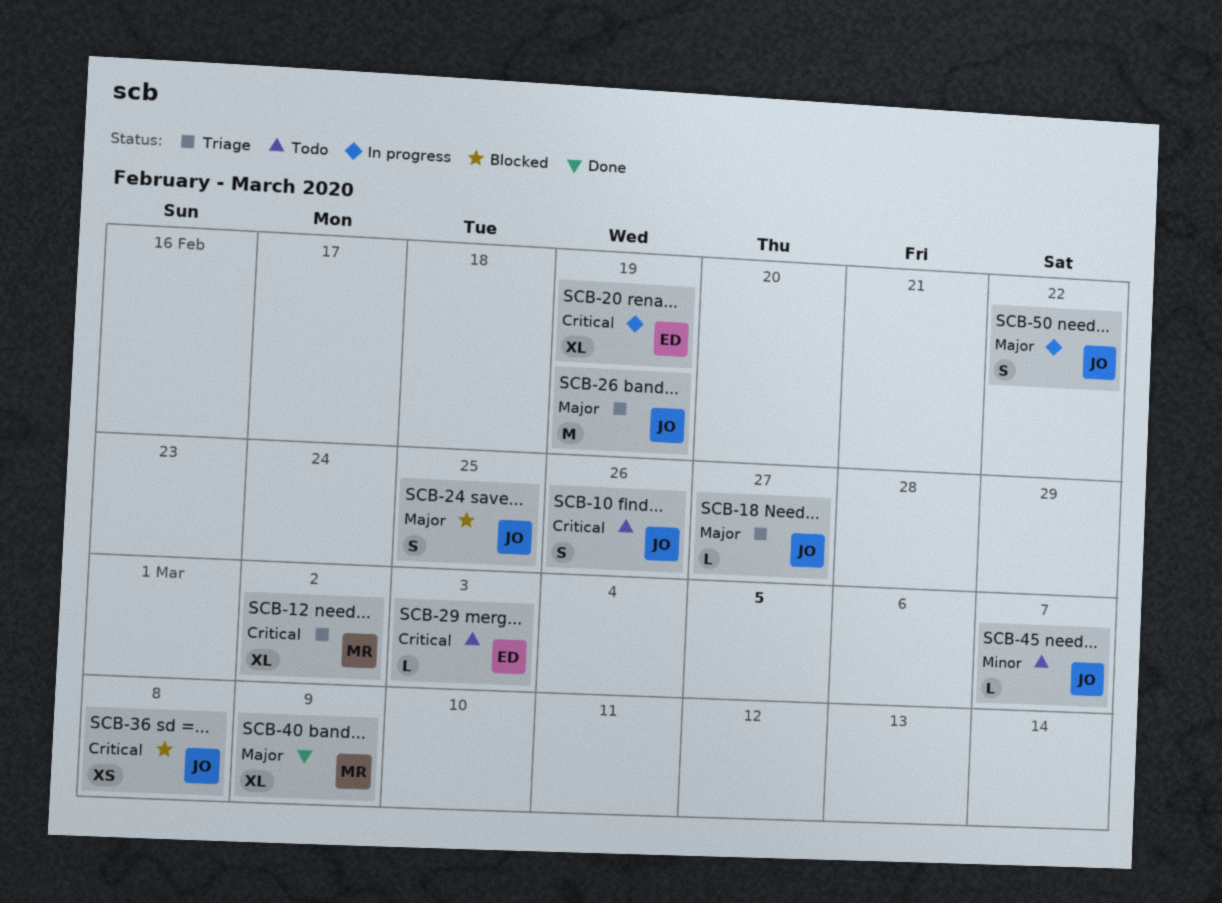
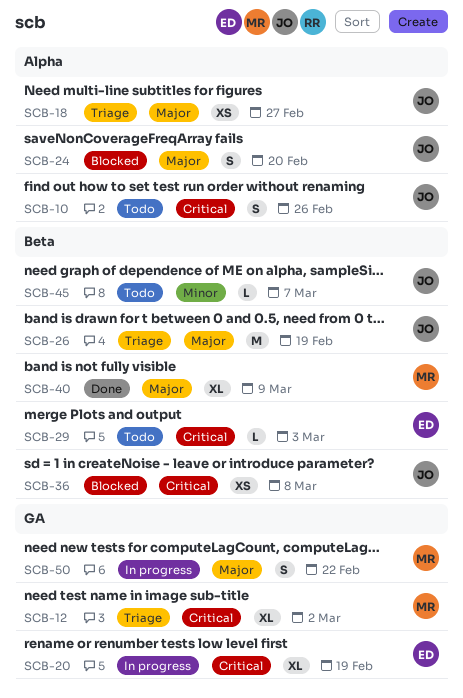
SCB-18, estimate: L -> XS
SCB-24, due: Feb 25 -> Feb 20
SCB-50, owner: JO -> MR

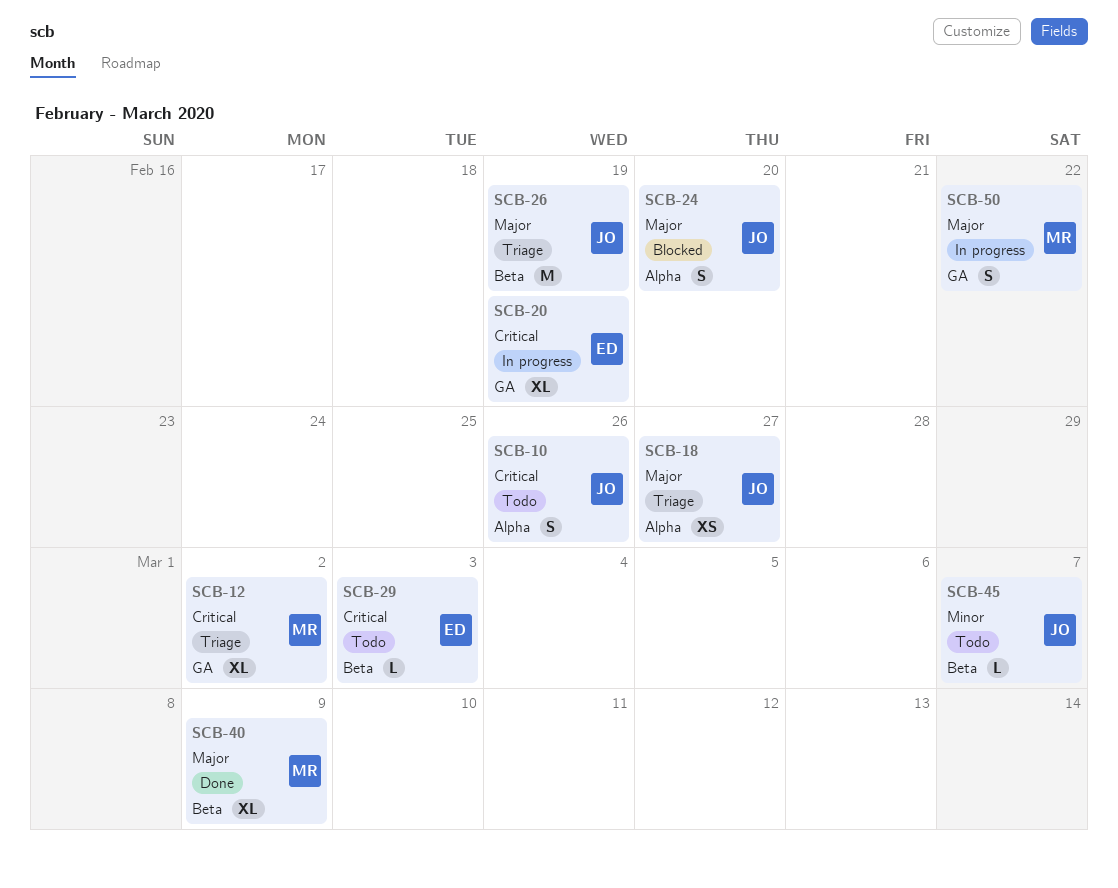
SCB-36: present -> none

